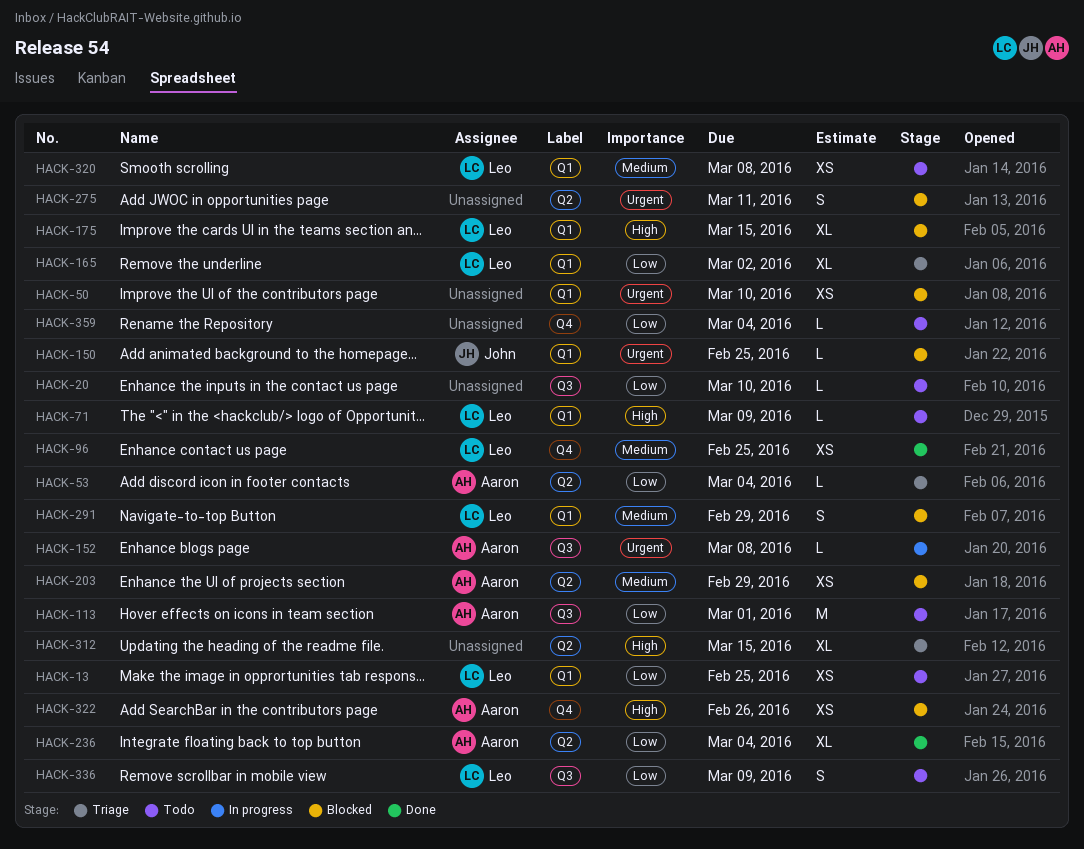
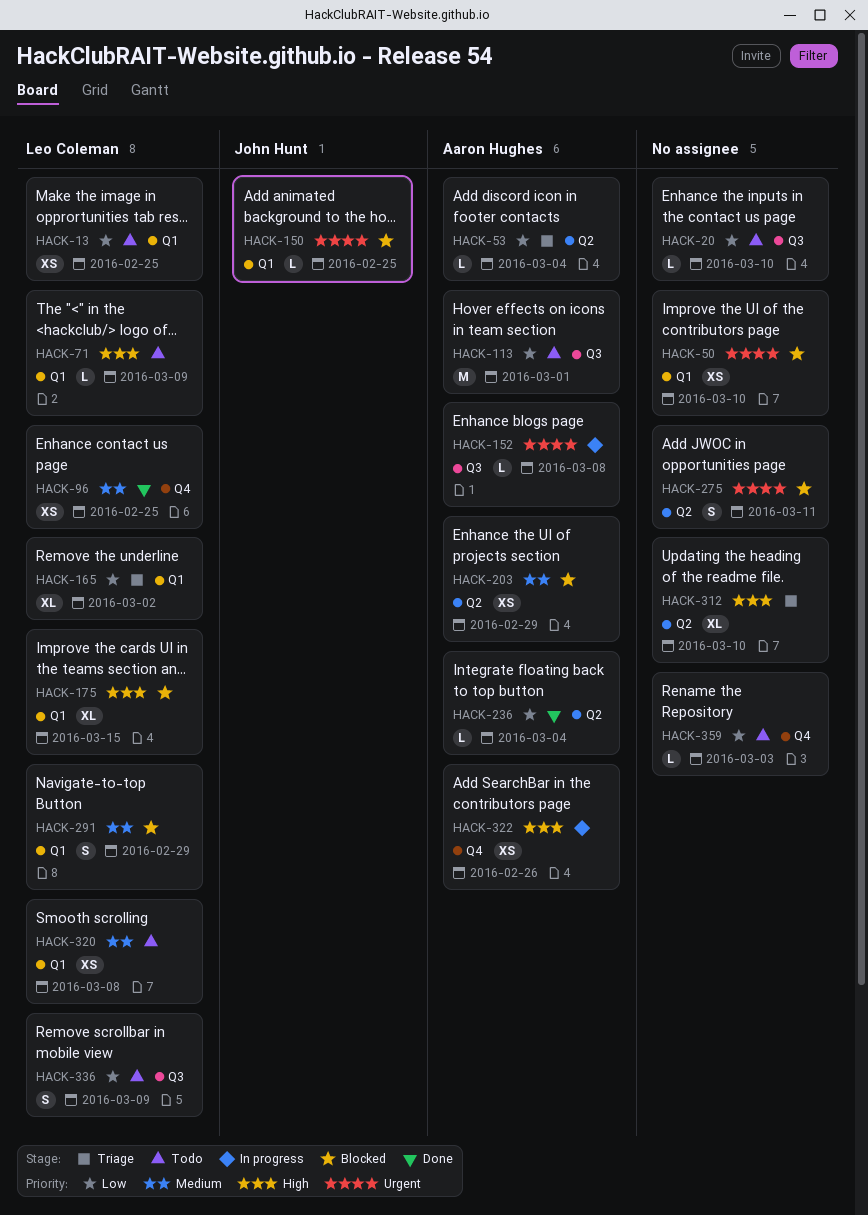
HACK-236, estimate: XL -> L
HACK-312, due: Mar 15 -> Mar 10
HACK-322, status: Blocked -> In progress
HACK-359, due: Mar 4 -> Mar 3

